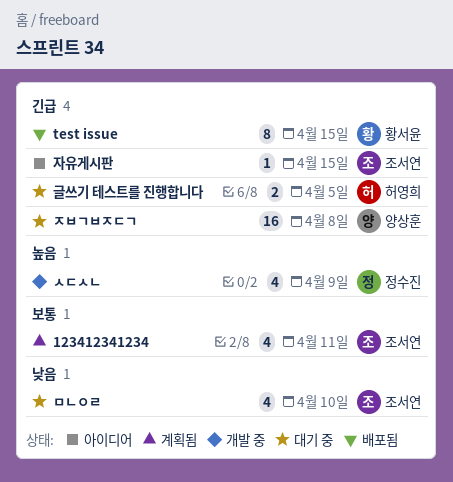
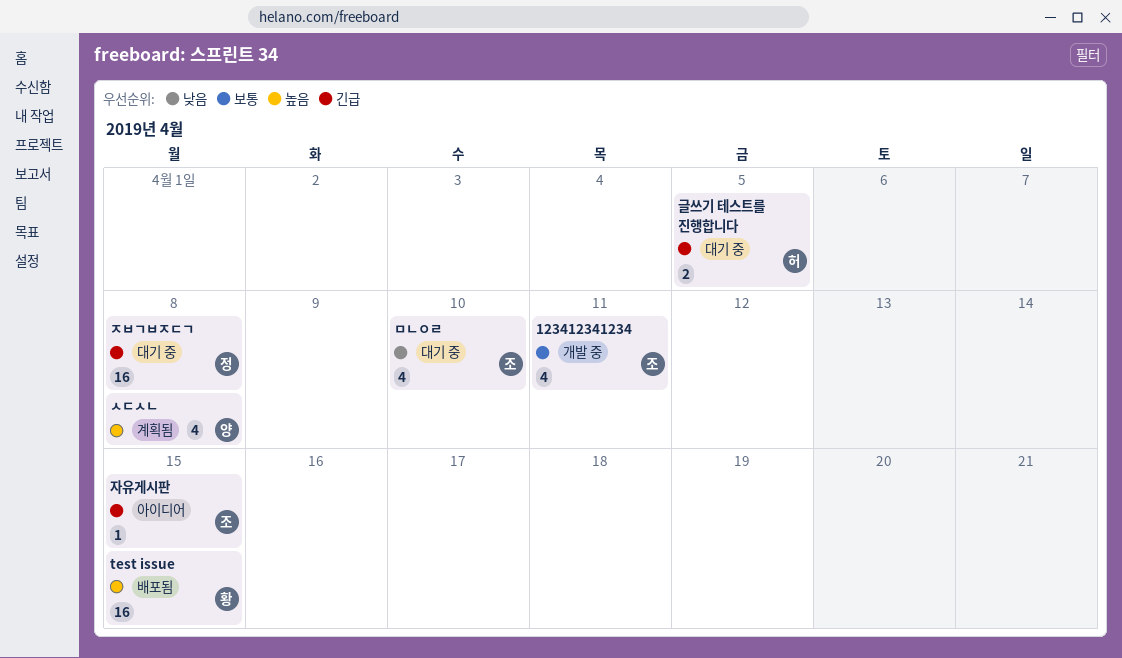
123412341234, status: 계획됨 -> 개발 중
test issue, priority: 긴급 -> 높음
test issue, estimate: 8 -> 16
ㅅㄷㅅㄴ, status: 개발 중 -> 계획됨
ㅅㄷㅅㄴ, owner: 정수진 -> 양상훈
ㅅㄷㅅㄴ, due: Apr 9 -> Apr 8
ㅈㅂㄱㅂㅈㄷㄱ, owner: 양상훈 -> 정수진

